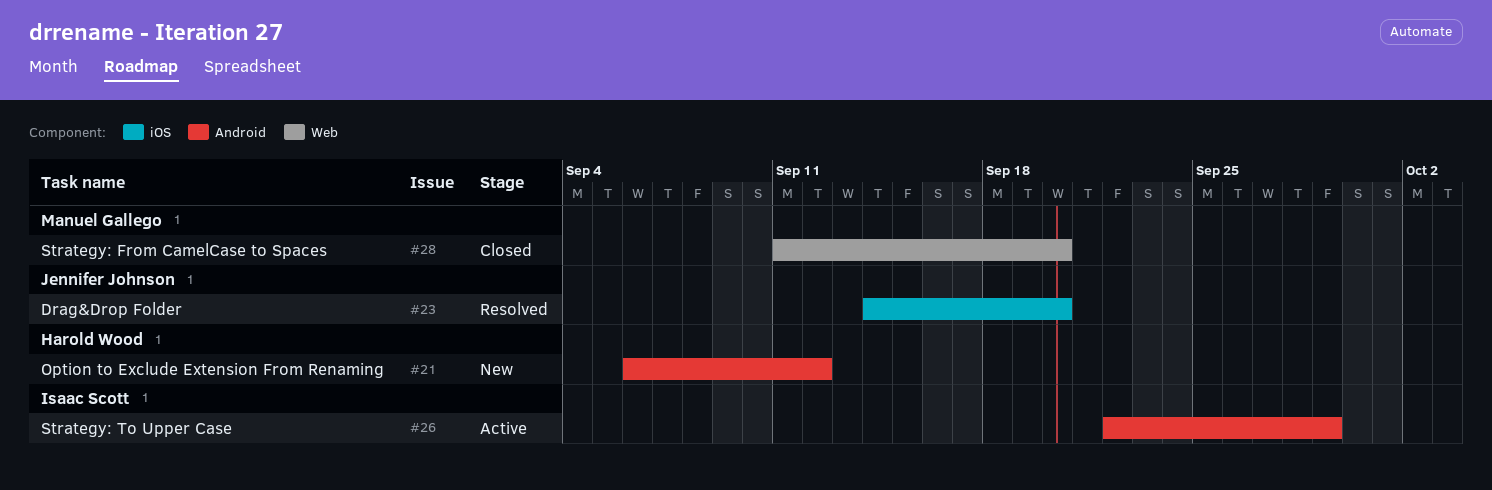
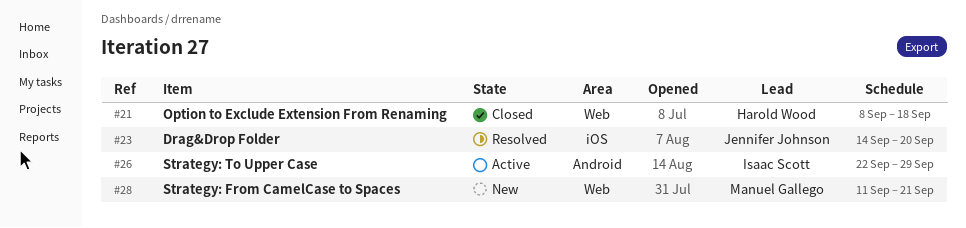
#21, status: New -> Closed
#21, label: Android -> Web
#21, start: Sep 6 -> Sep 8
#21, due: Sep 12 -> Sep 18
#28, status: Closed -> New
#28, due: Sep 20 -> Sep 21

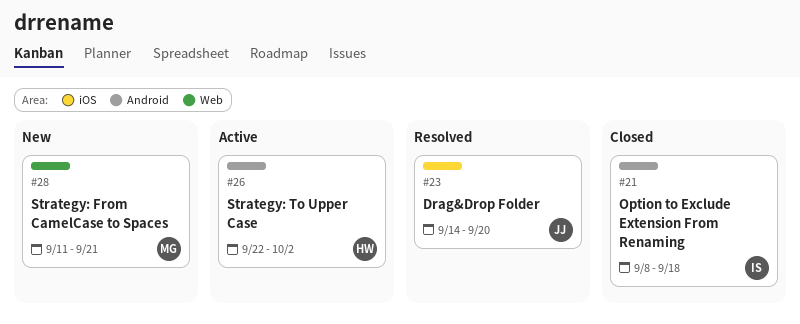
#21, owner: Harold Wood -> Isaac Scott
#21, label: Web -> Android
#26, owner: Isaac Scott -> Harold Wood
#26, due: Sep 29 -> Oct 2

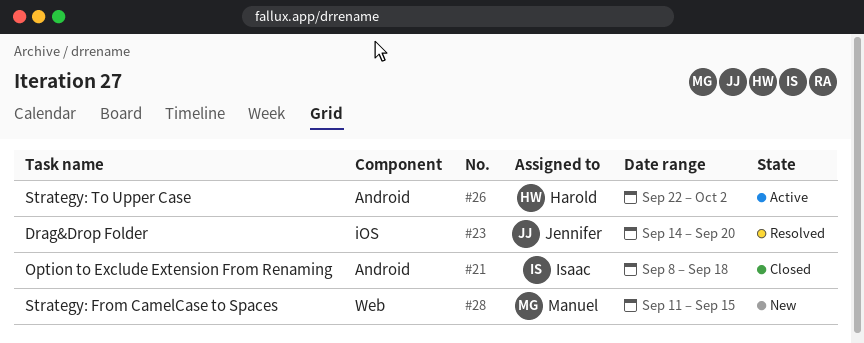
#28, due: Sep 21 -> Sep 15

